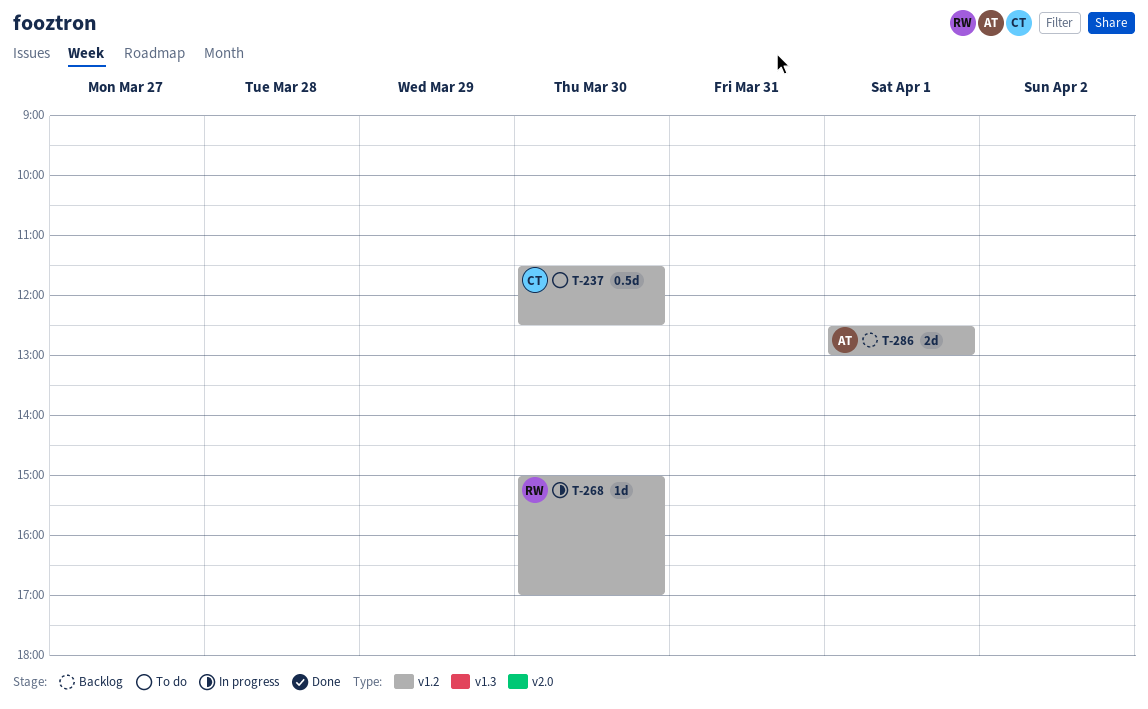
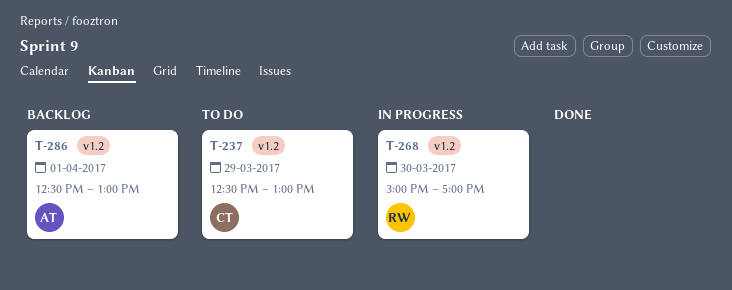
T-237, day: Mar 30 -> Mar 29
T-237, begins: 11:30 -> 12:30
T-237, ends: 12:30 -> 13:00

